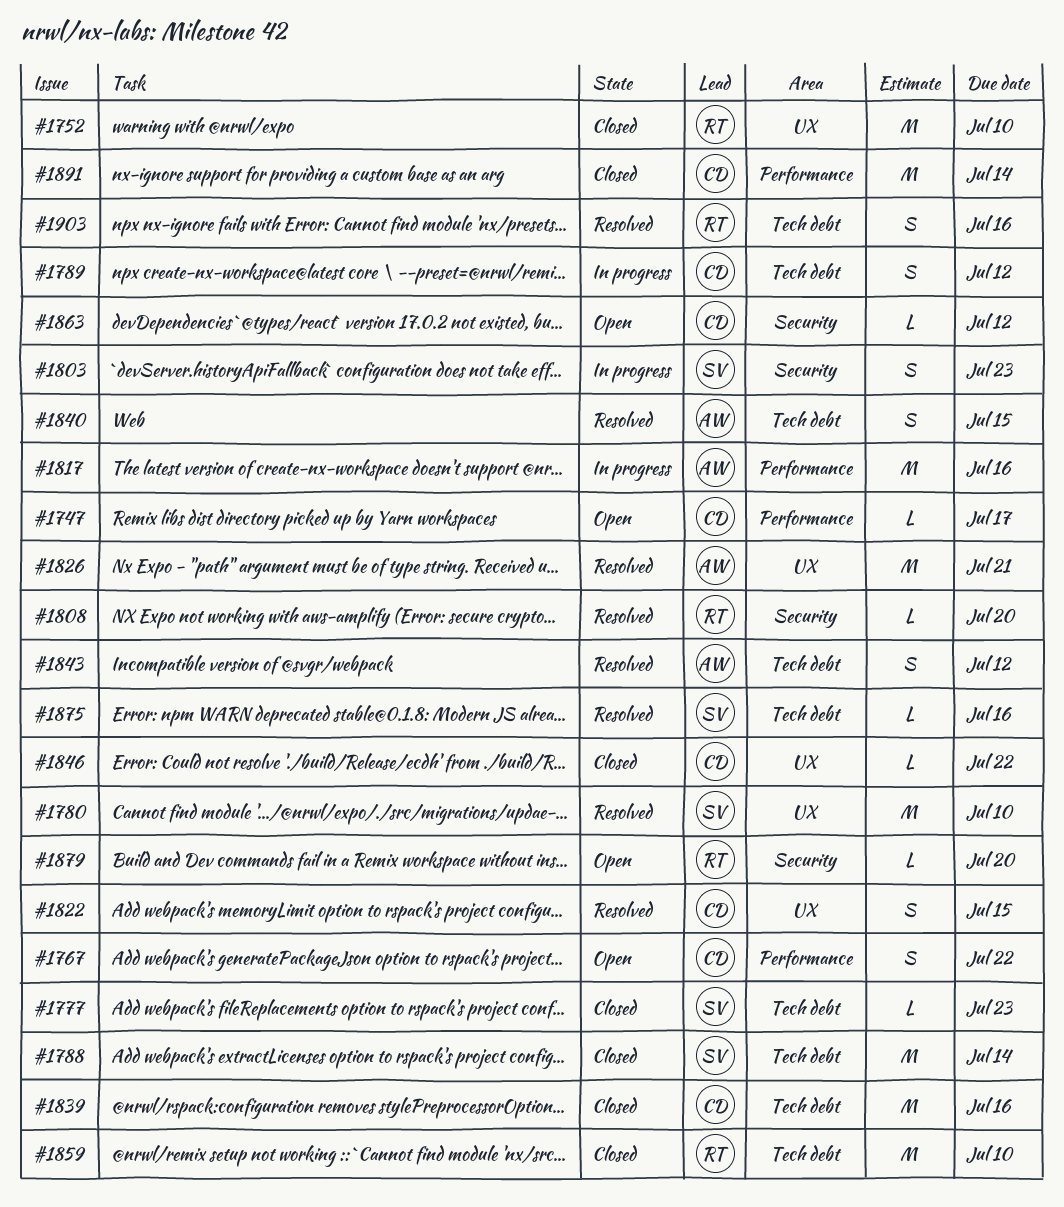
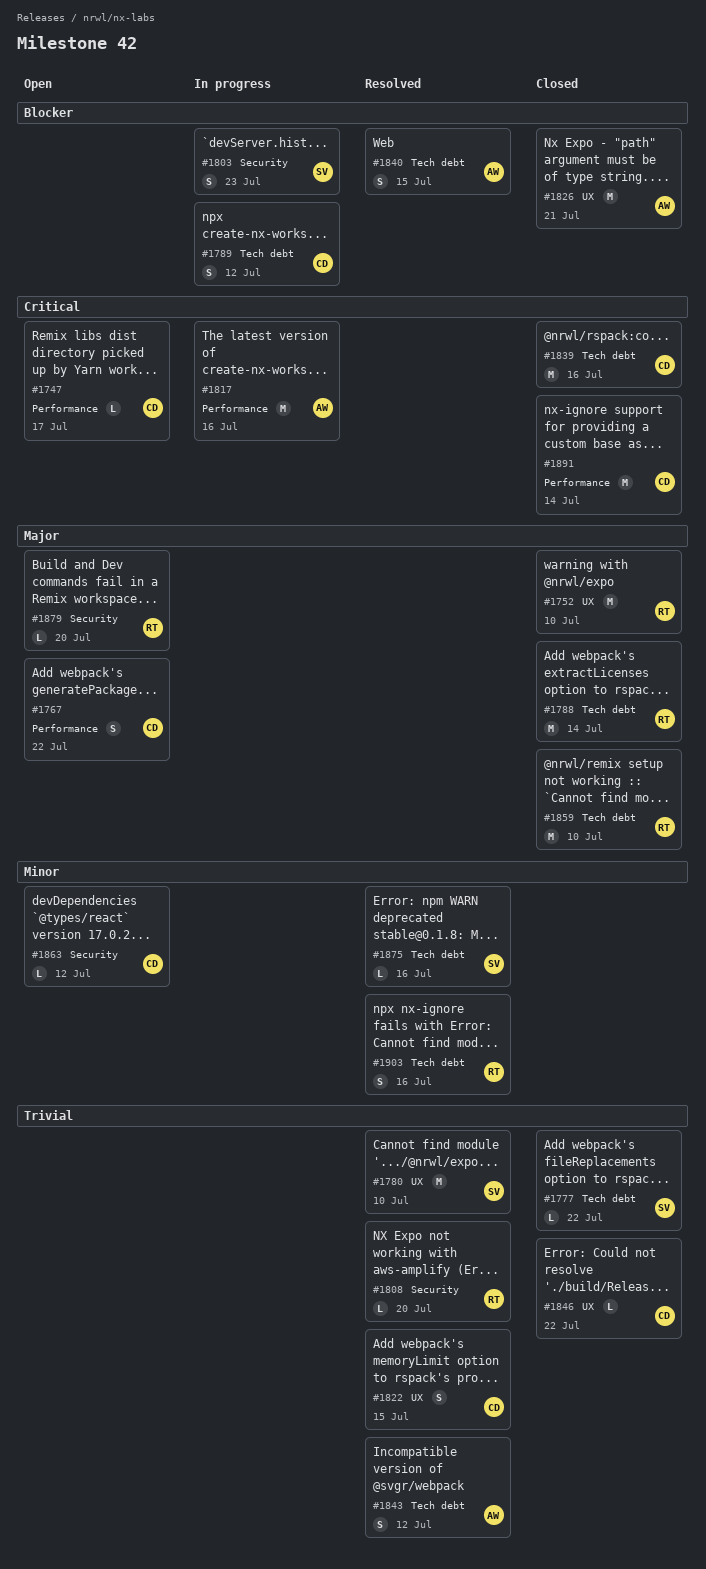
#1777, due: Jul 23 -> Jul 22
#1788, owner: SV -> RT
#1826, status: Resolved -> Closed

